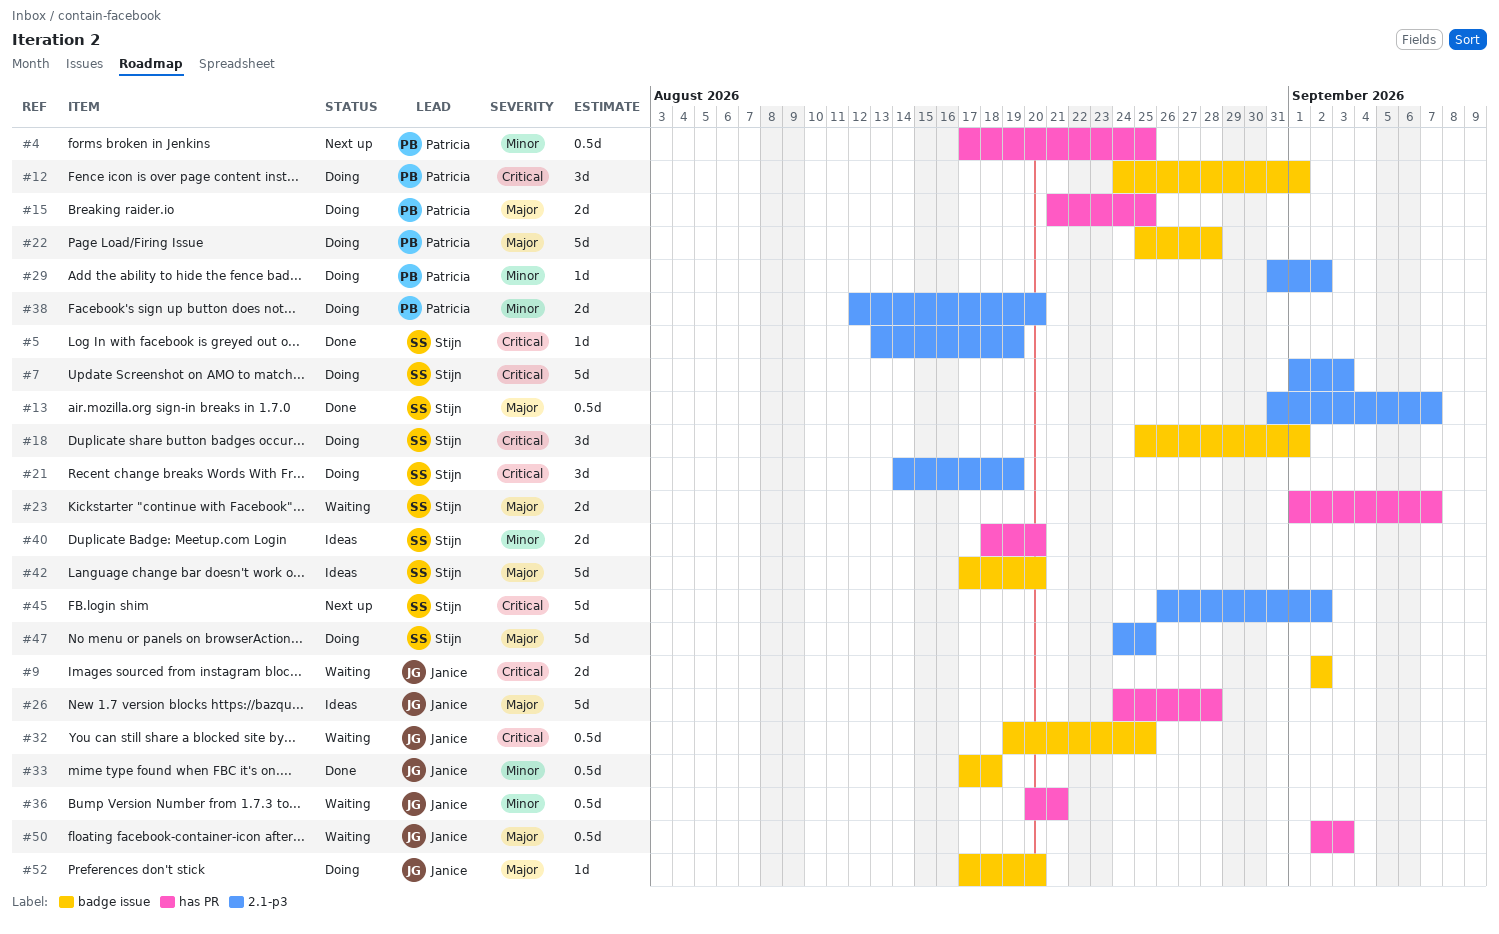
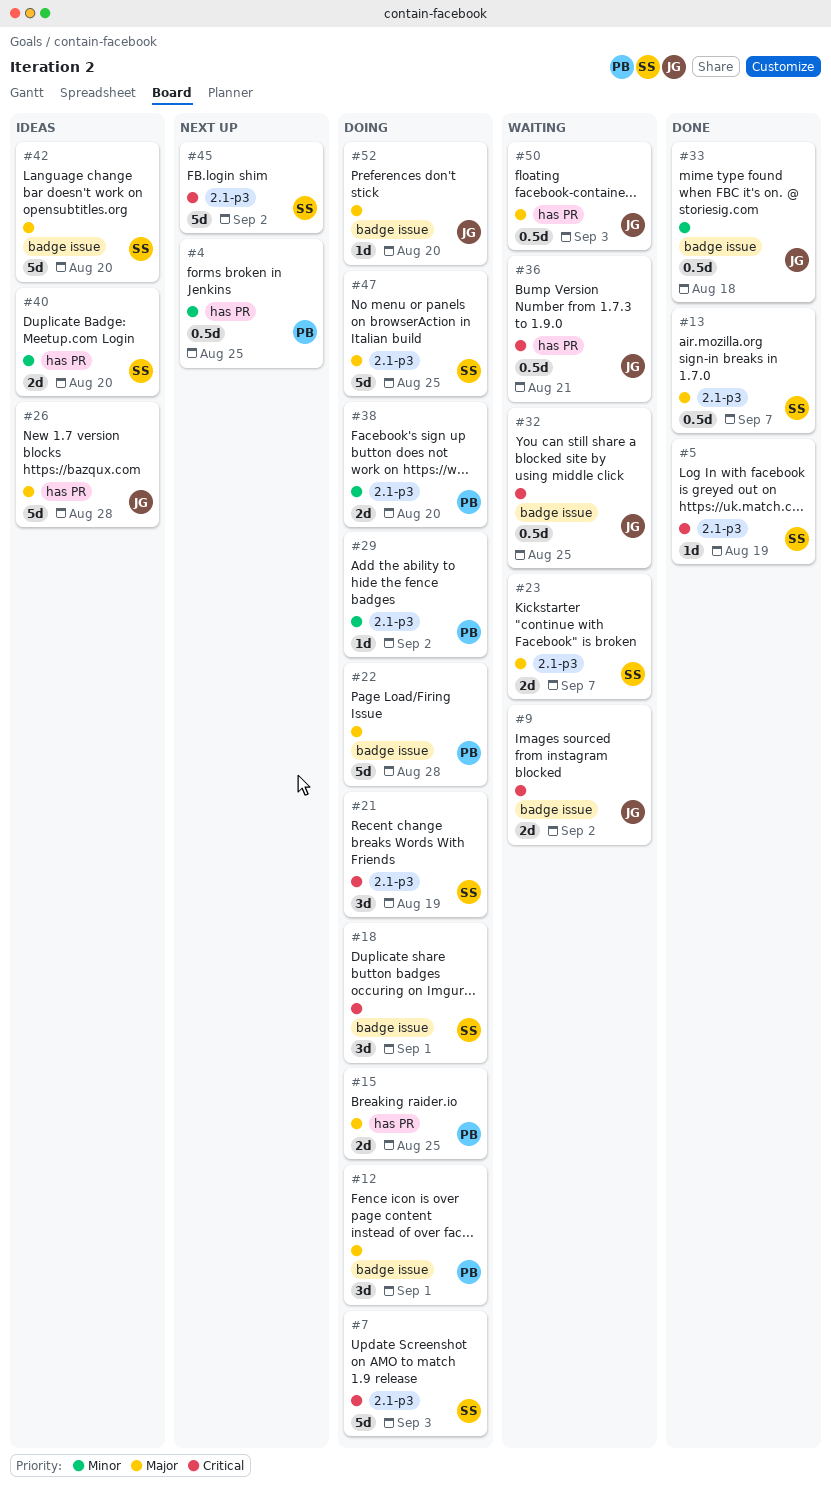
#12, priority: Critical -> Major
#23, label: has PR -> 2.1-p3
#36, priority: Minor -> Critical

